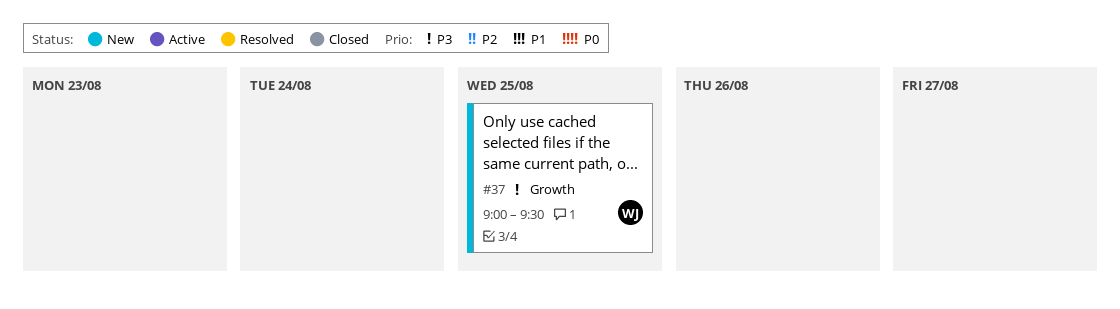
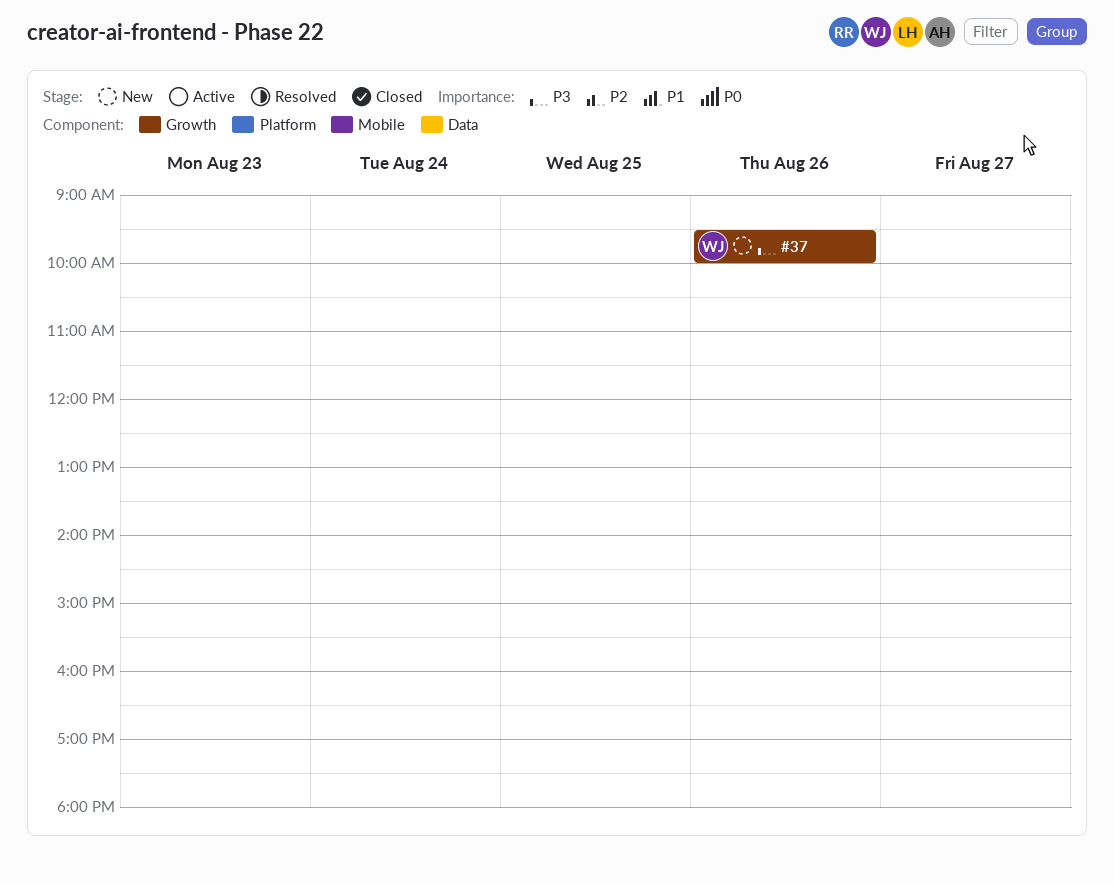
#37, day: Aug 25 -> Aug 26
#37, begins: 09:00 -> 09:30
#37, ends: 09:30 -> 10:00

